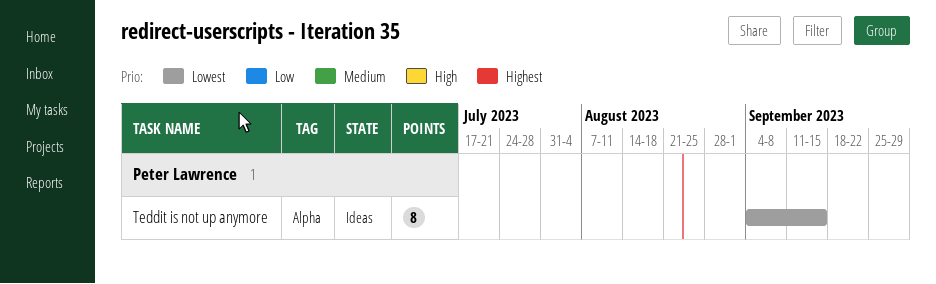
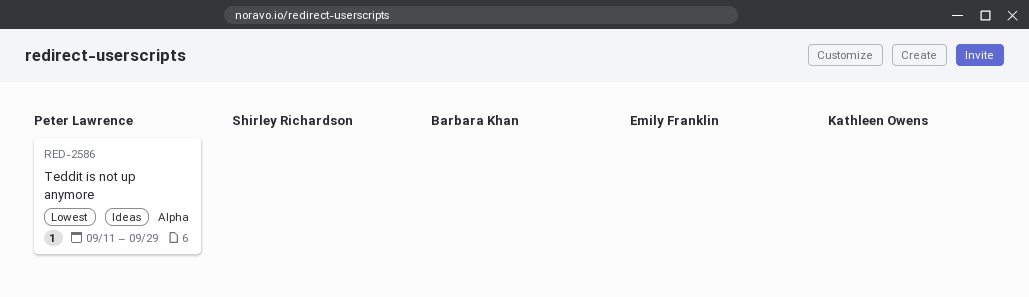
Teddit is not up anymore, estimate: 8 -> 1
Teddit is not up anymore, start: Sep 4 -> Sep 11
Teddit is not up anymore, due: Sep 15 -> Sep 29

